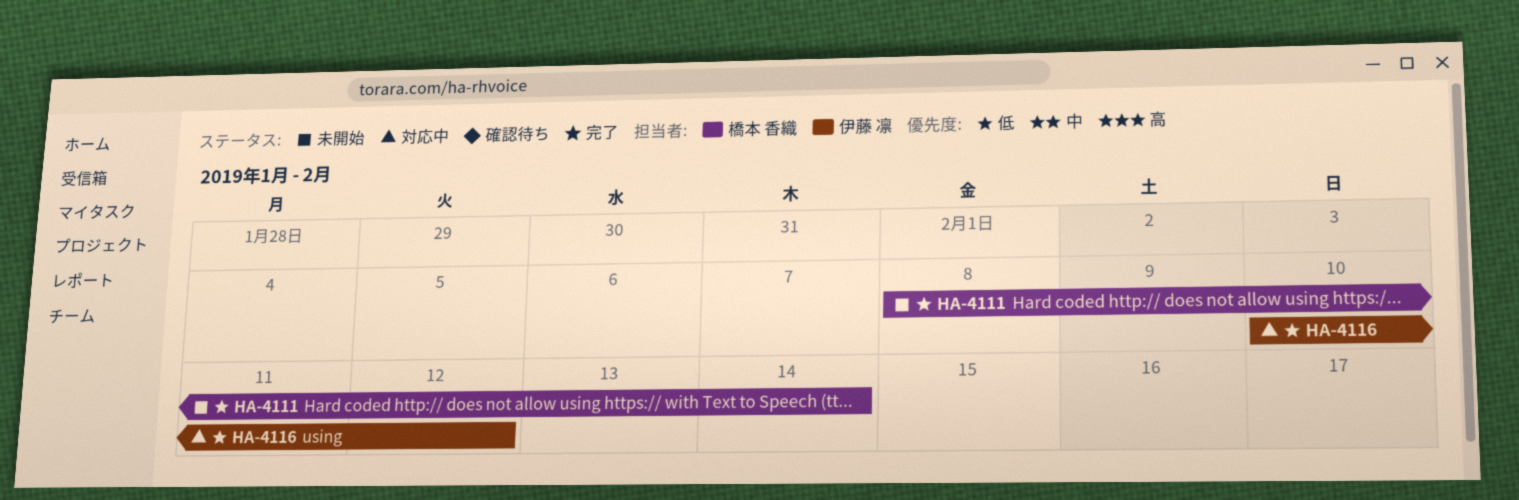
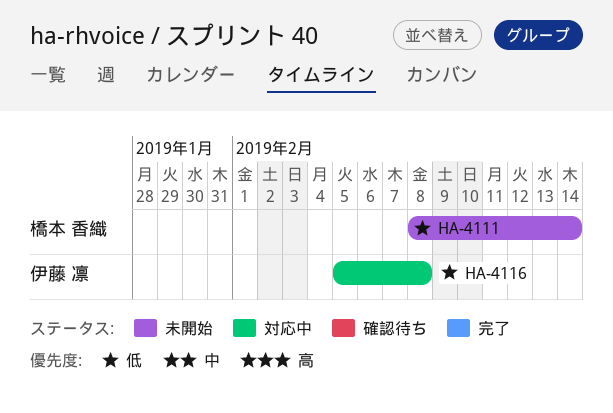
HA-4116, start: Feb 10 -> Feb 5
HA-4116, due: Feb 12 -> Feb 8

